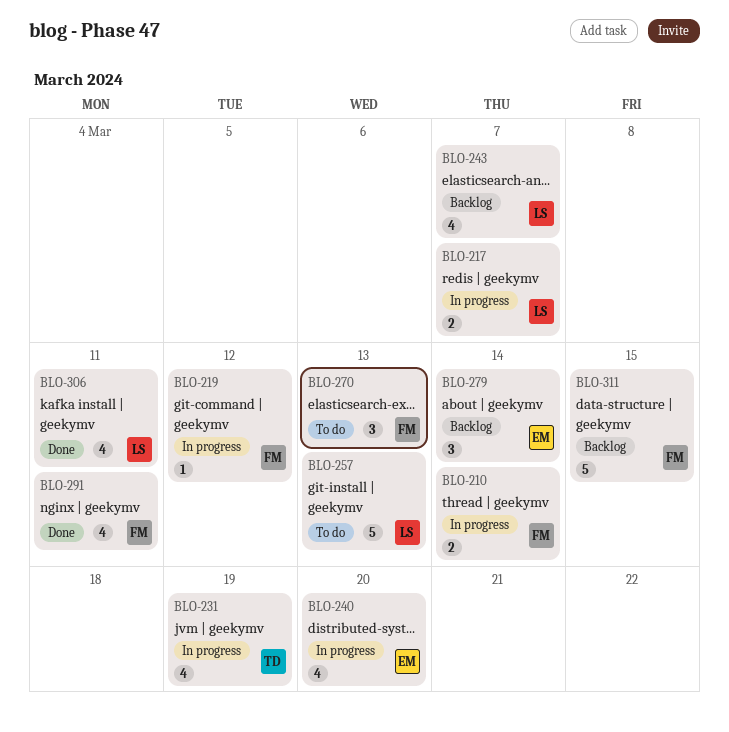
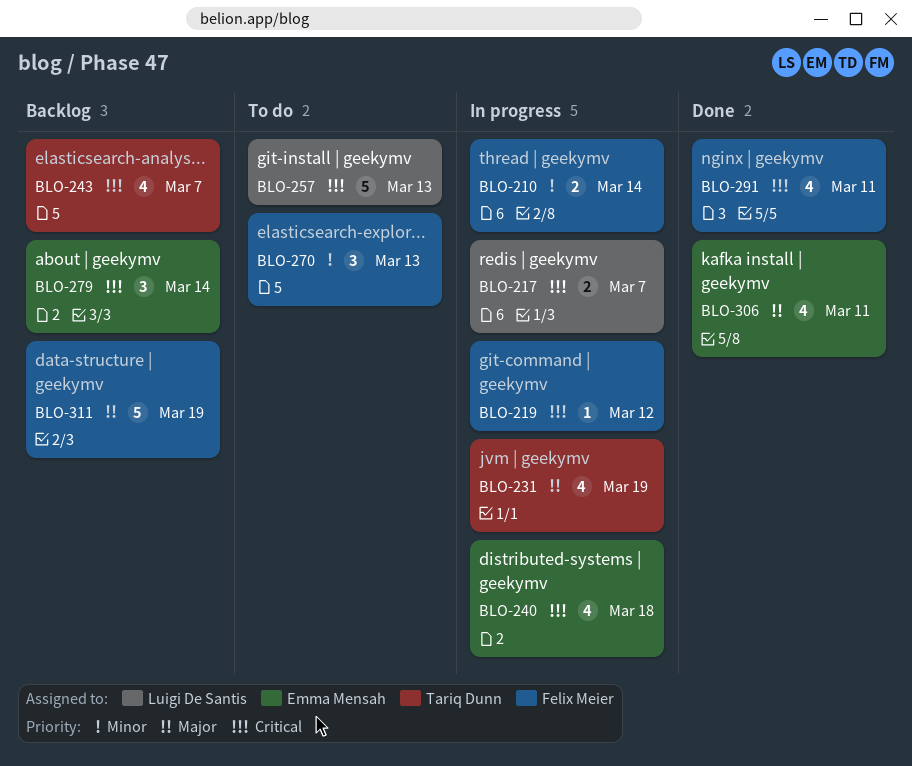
BLO-240, due: Mar 20 -> Mar 18
BLO-243, owner: Luigi De Santis -> Tariq Dunn
BLO-306, owner: Luigi De Santis -> Emma Mensah
BLO-311, due: Mar 15 -> Mar 19

